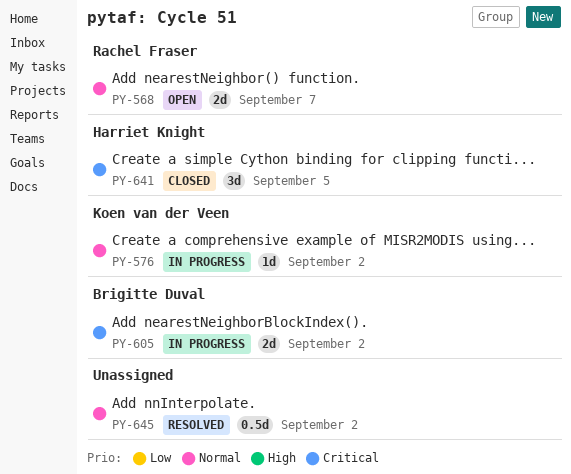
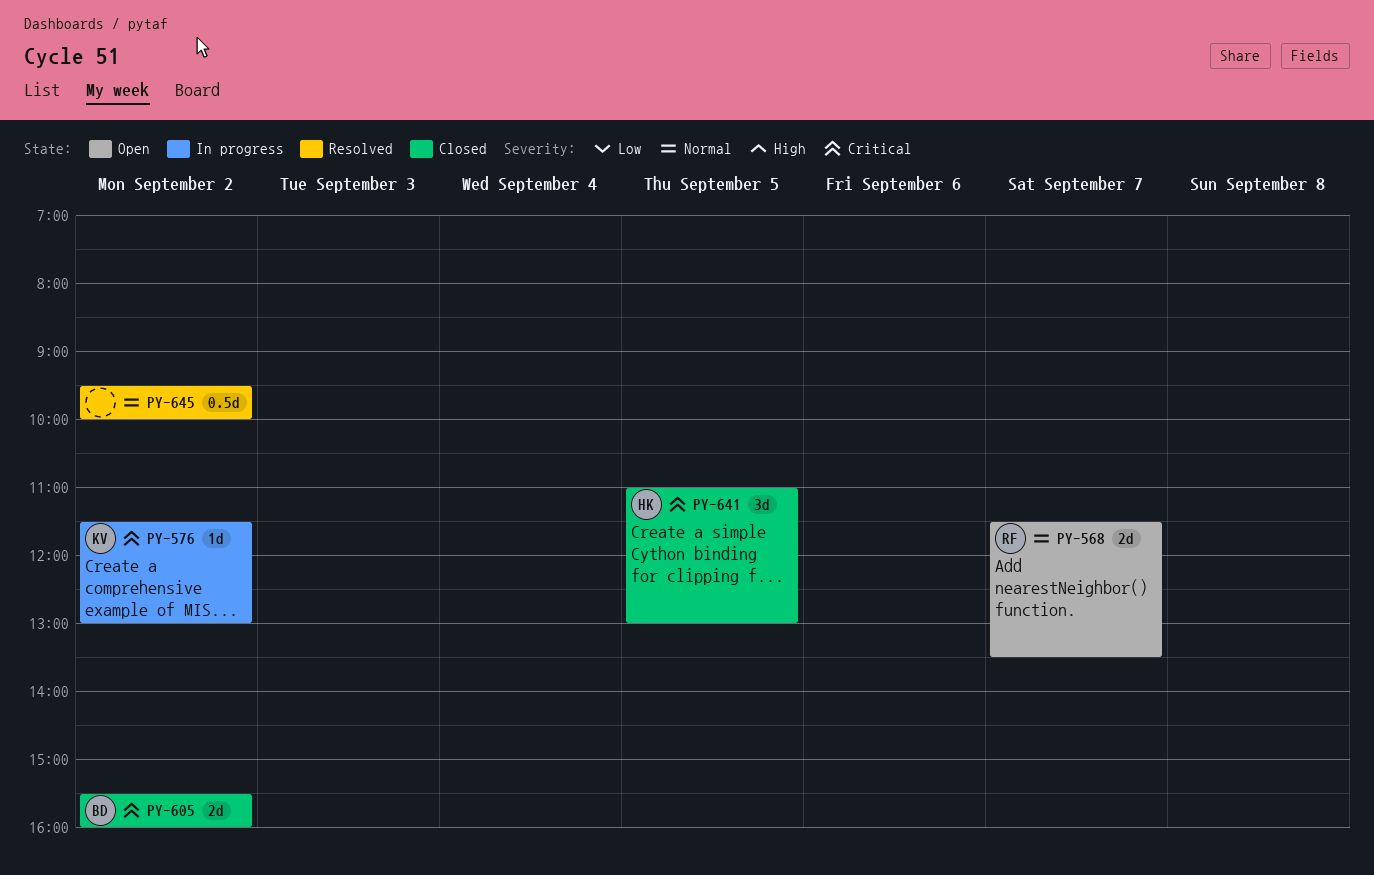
PY-576, priority: Normal -> Critical
PY-605, status: In progress -> Closed

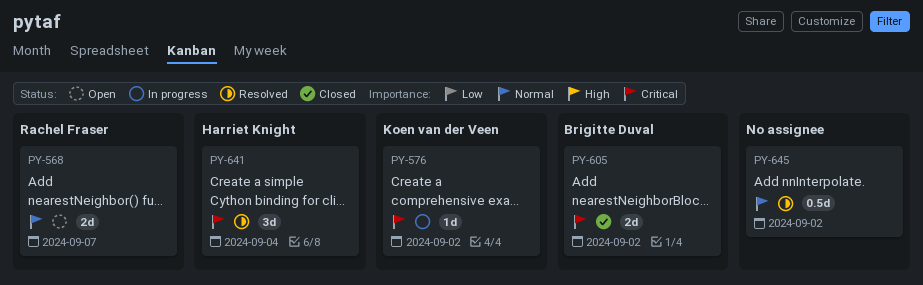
PY-641, status: Closed -> Resolved
PY-641, day: Sep 5 -> Sep 4

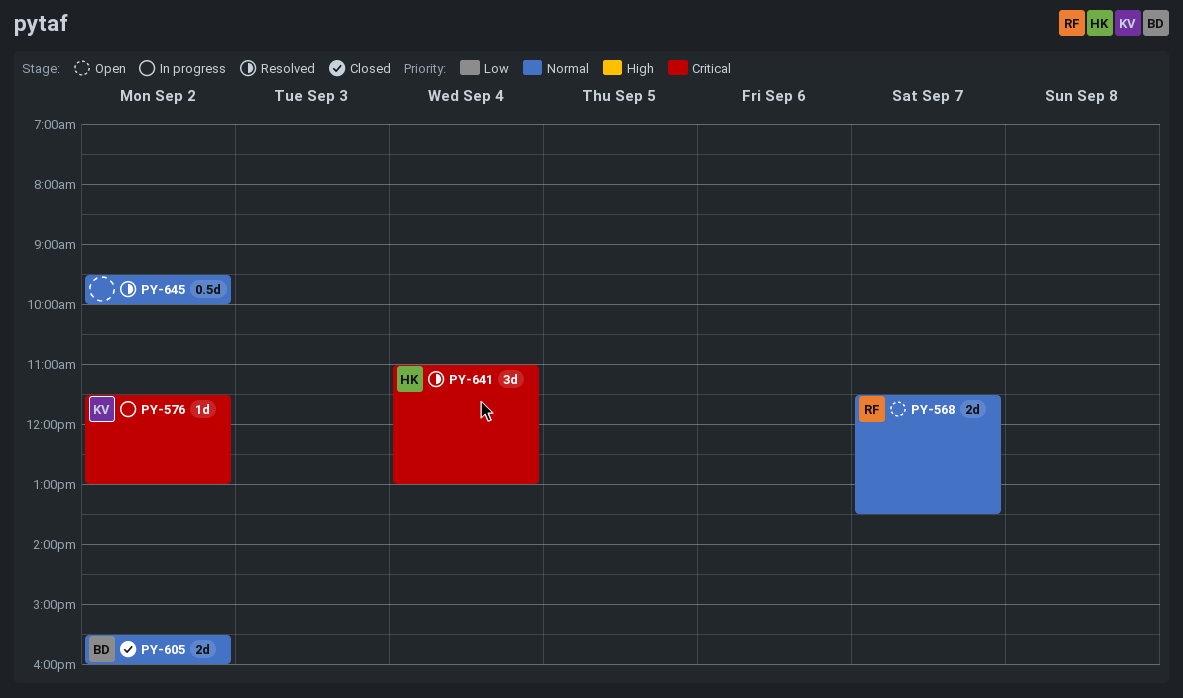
PY-605, priority: Critical -> Normal

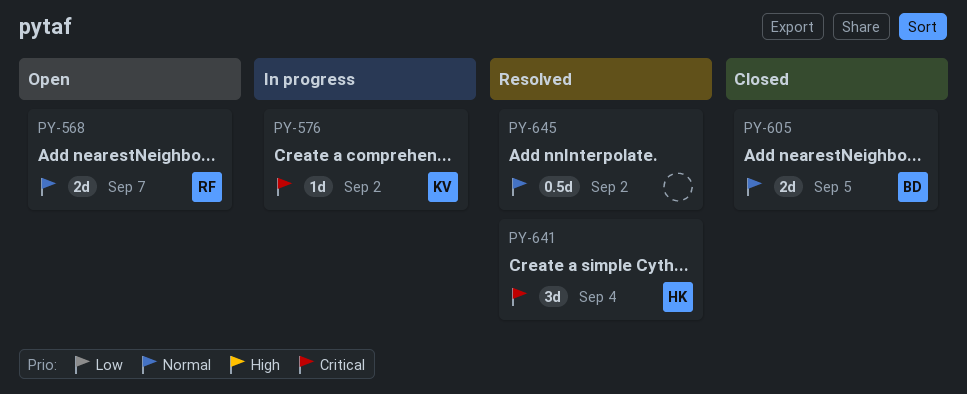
PY-605, day: Sep 2 -> Sep 5

